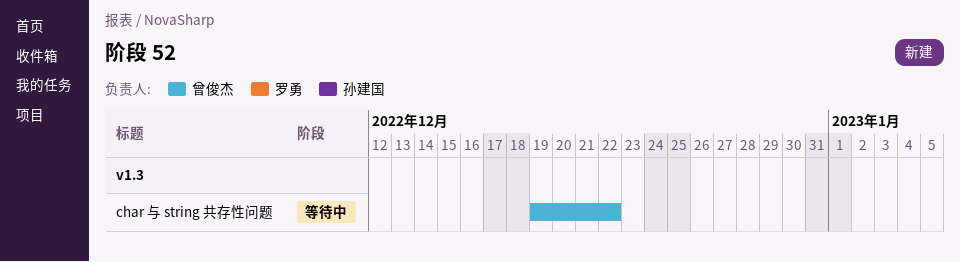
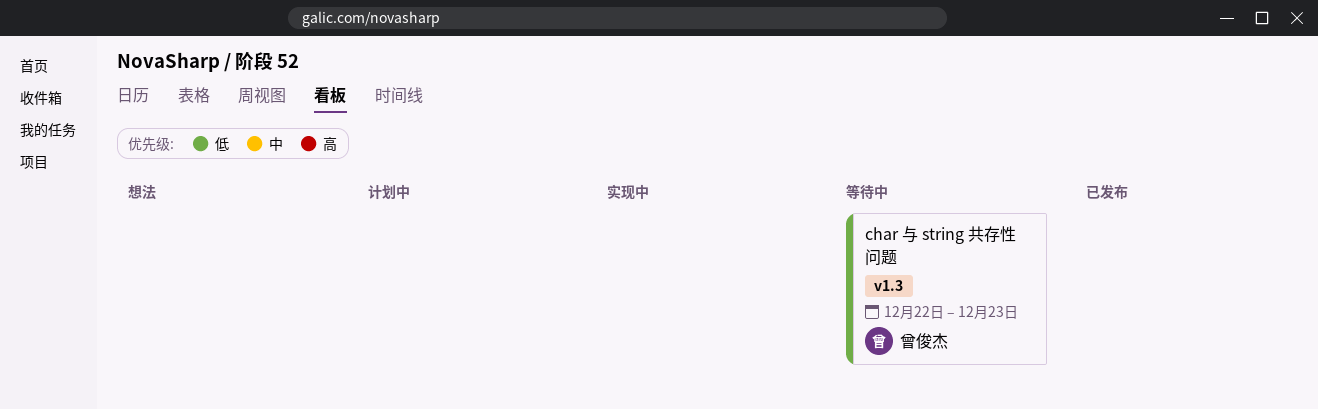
char 与 string 共存性问题, start: Dec 19 -> Dec 22
char 与 string 共存性问题, due: Dec 22 -> Dec 23

